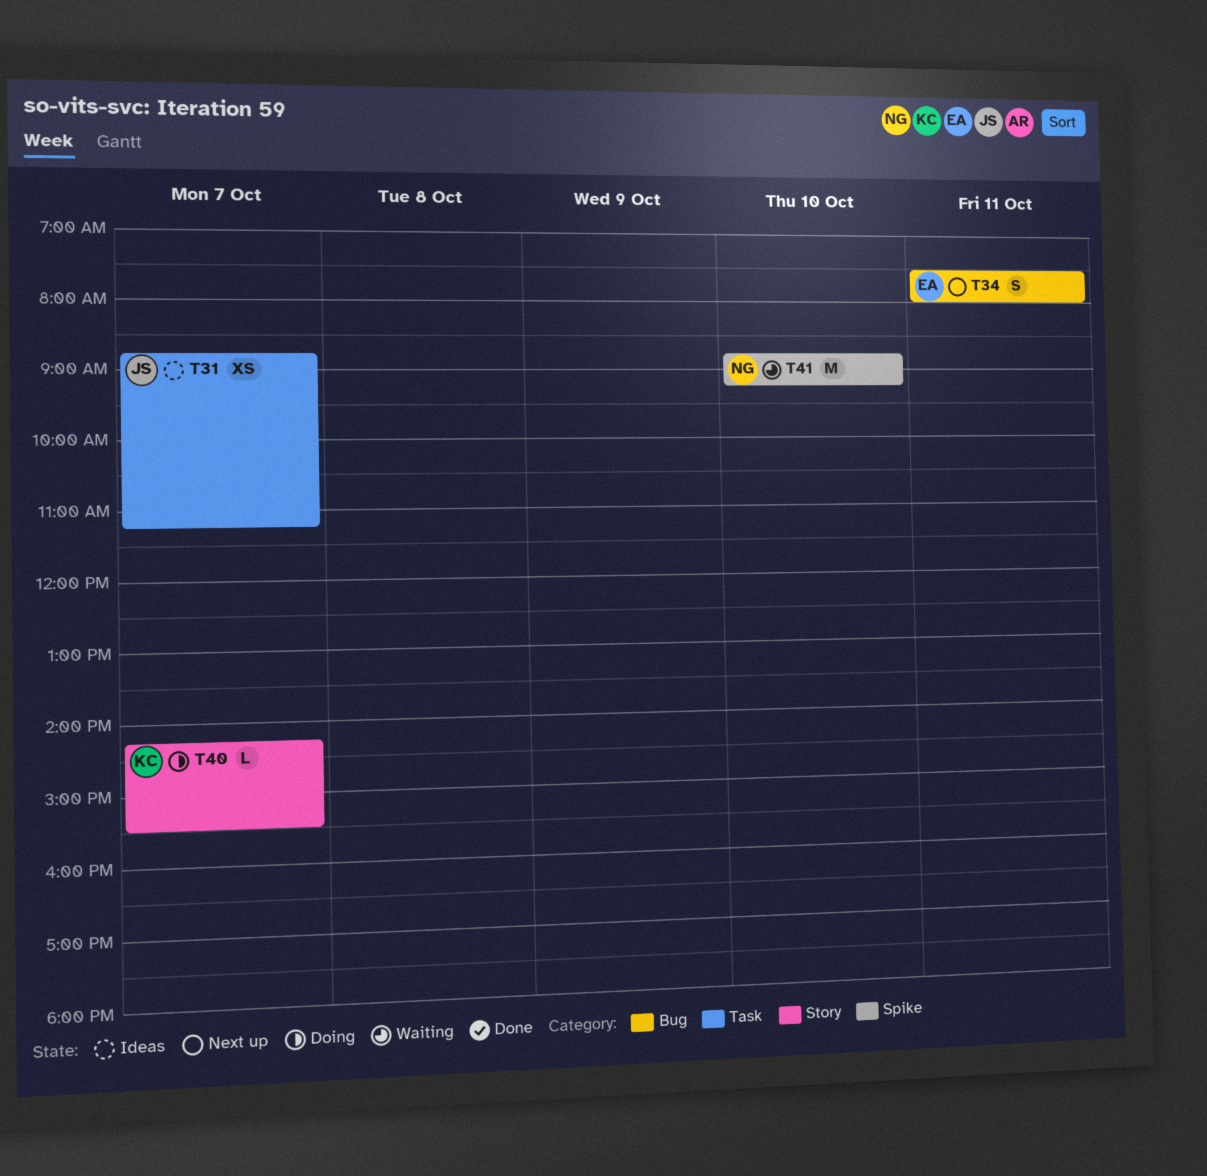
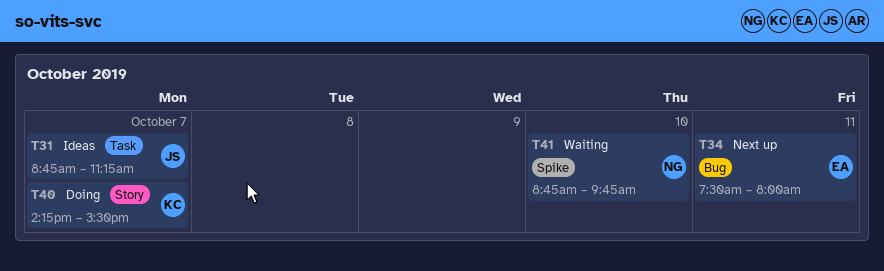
T41, ends: 09:15 -> 09:45

